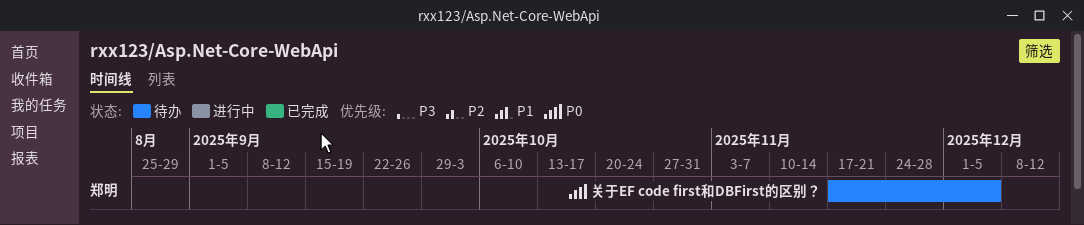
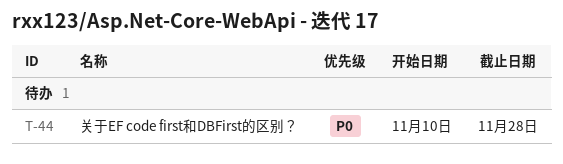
关于EF code first和DBFirst的区别？, start: Nov 17 -> Nov 10
关于EF code first和DBFirst的区别？, due: Dec 5 -> Nov 28

